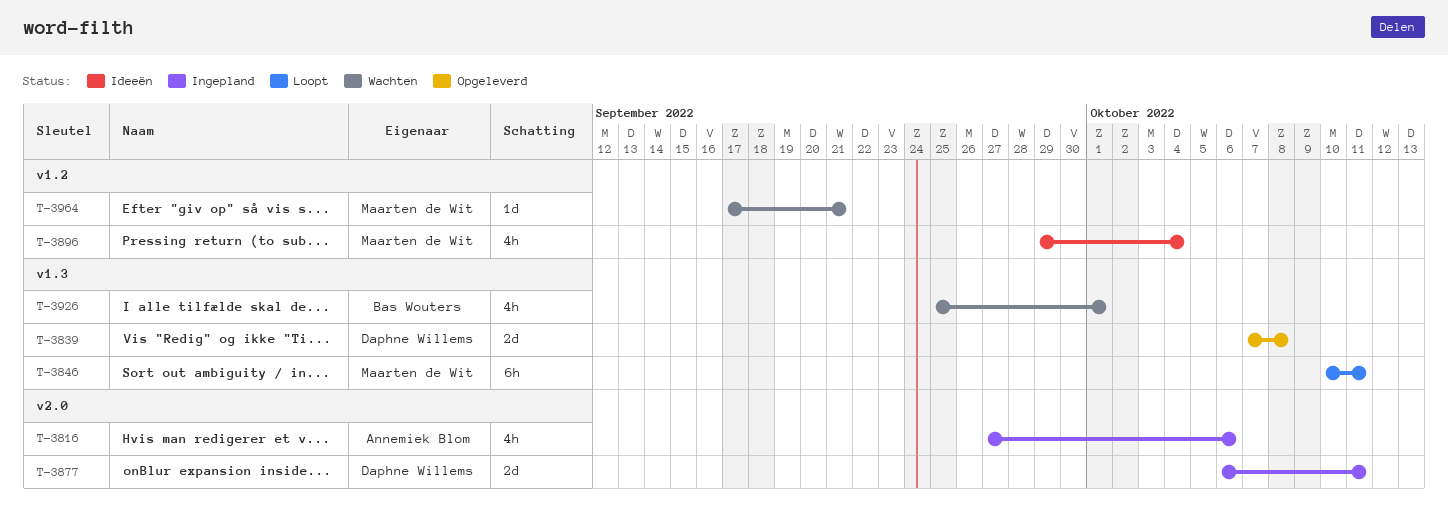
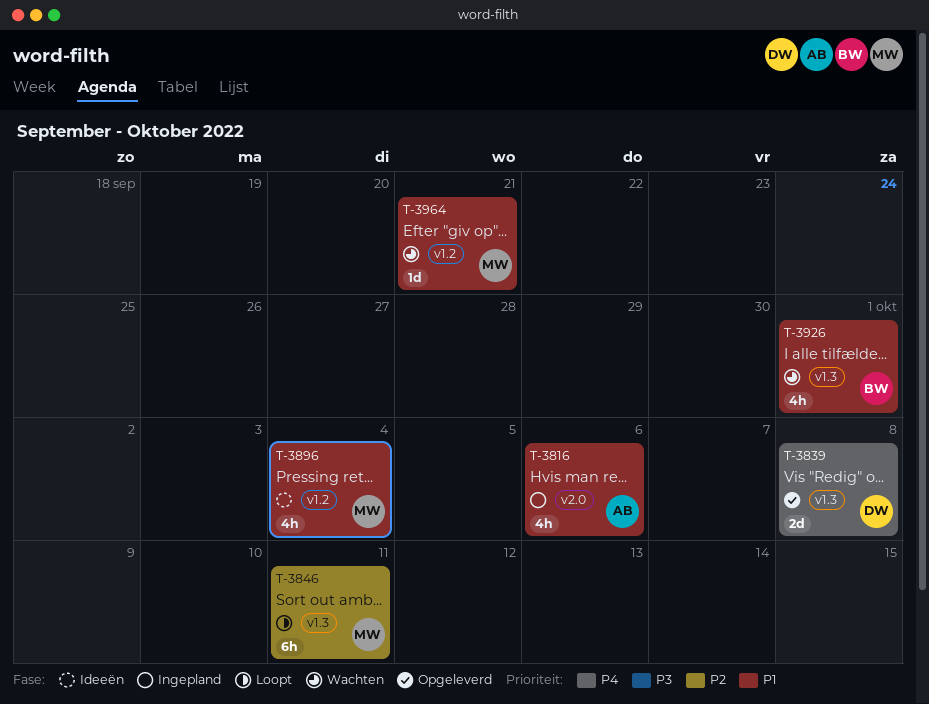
T-3877: present -> none

